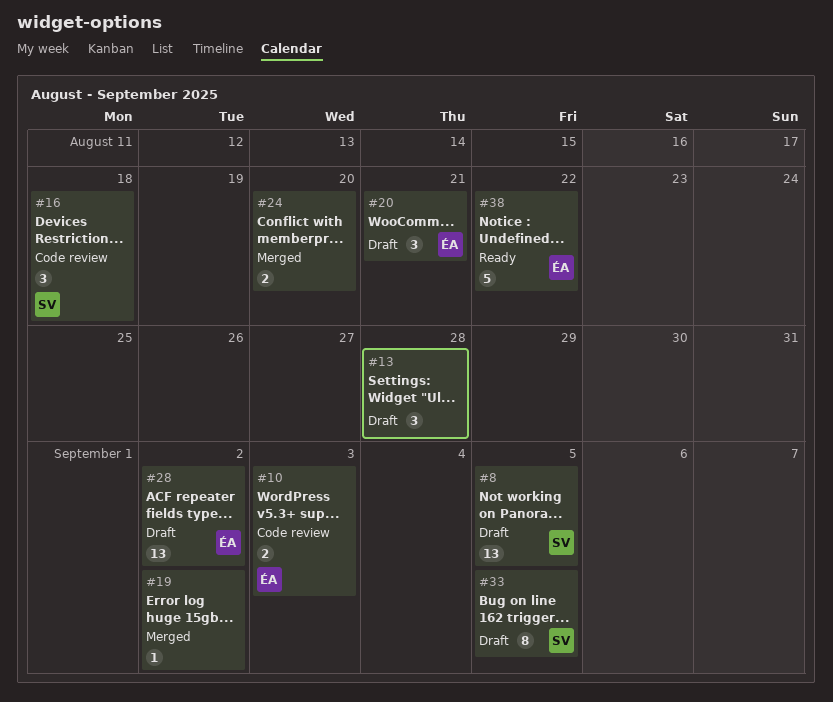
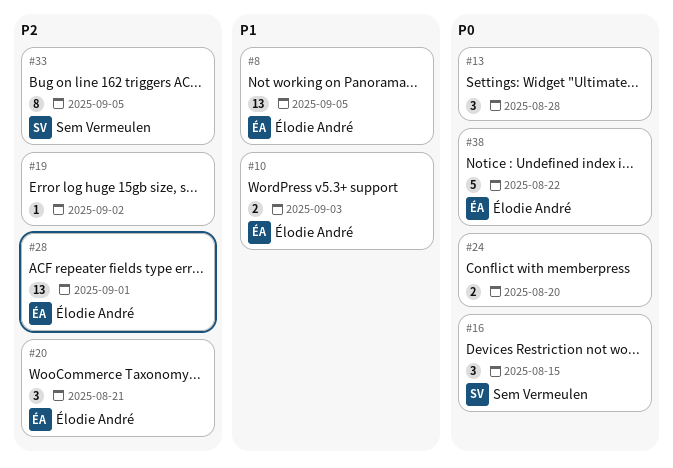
#8, owner: Sem Vermeulen -> Élodie André
#16, due: Aug 18 -> Aug 15
#28, due: Sep 2 -> Sep 1

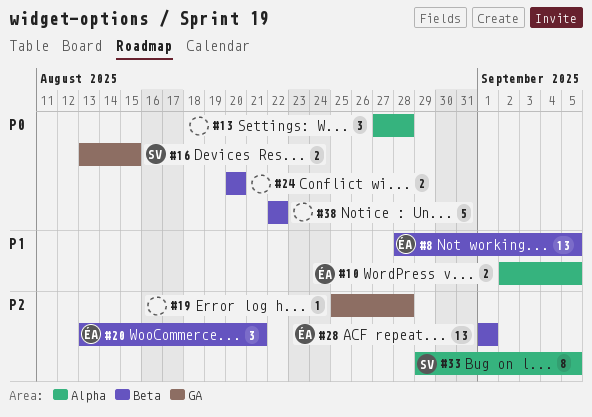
#10, due: Sep 3 -> Sep 5
#16, estimate: 3 -> 2
#19, due: Sep 2 -> Aug 28
#38, owner: Élodie André -> none

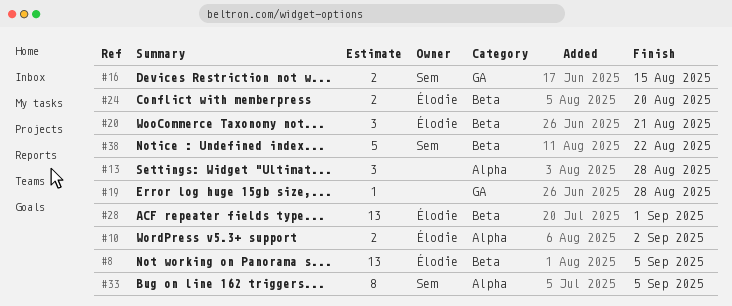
#10, due: Sep 5 -> Sep 2
#24, owner: none -> Élodie
#38, owner: none -> Sem

